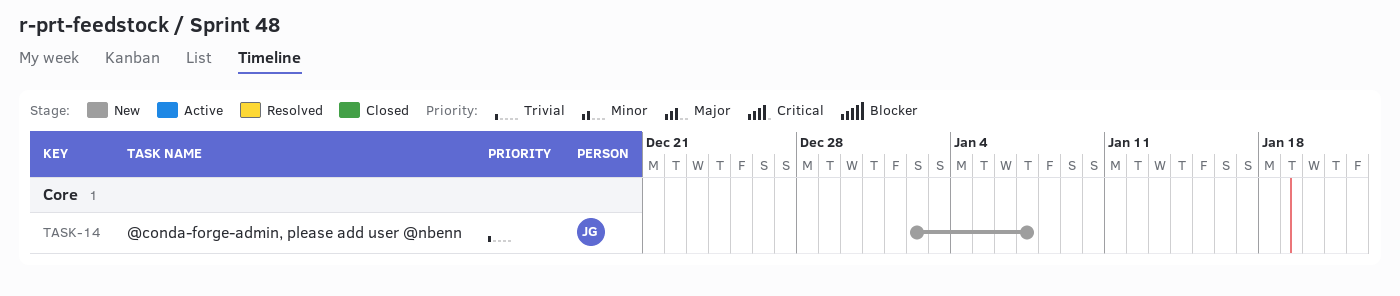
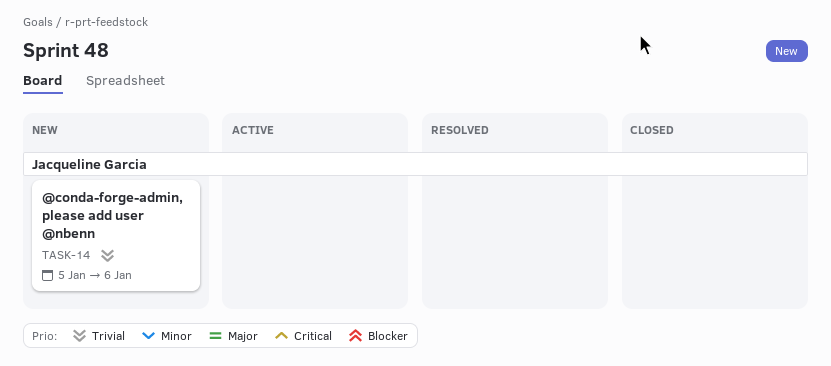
TASK-14, start: Jan 2 -> Jan 5
TASK-14, due: Jan 7 -> Jan 6

